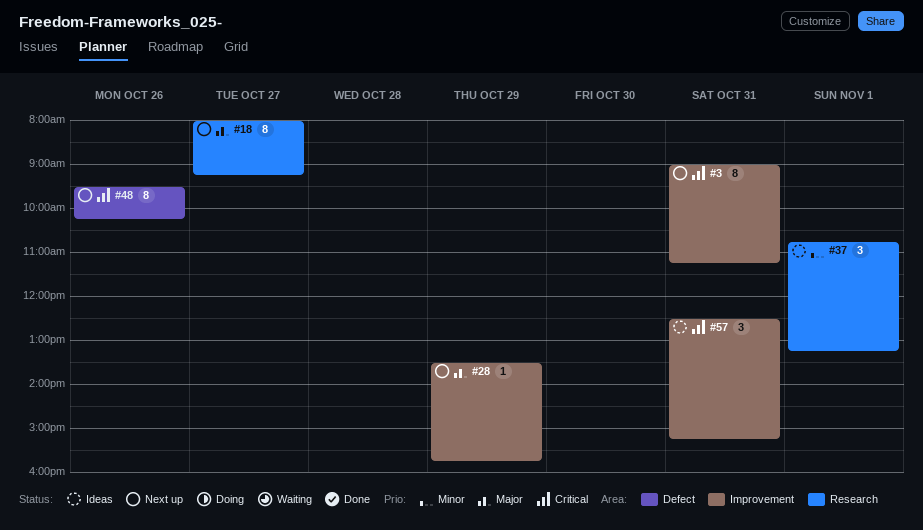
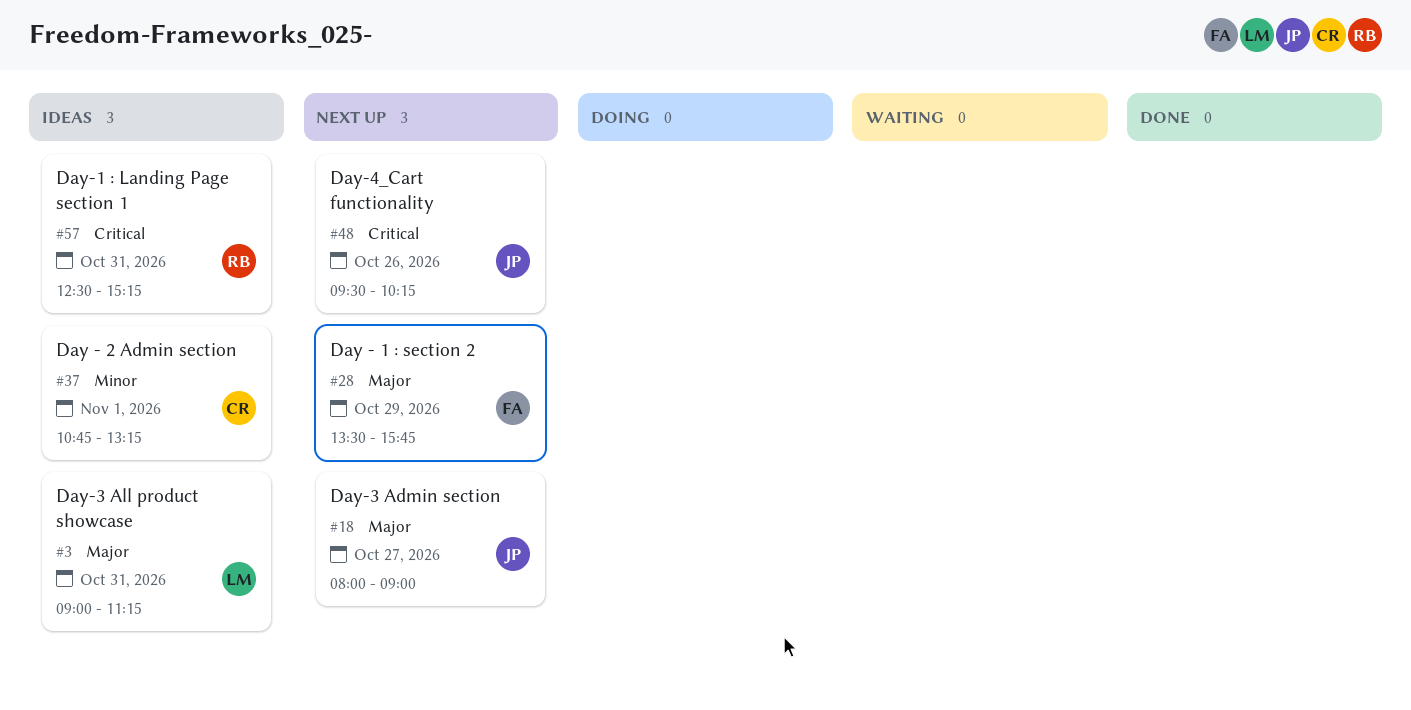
#3, status: Next up -> Ideas
#3, priority: Critical -> Major
#18, ends: 09:15 -> 09:00

